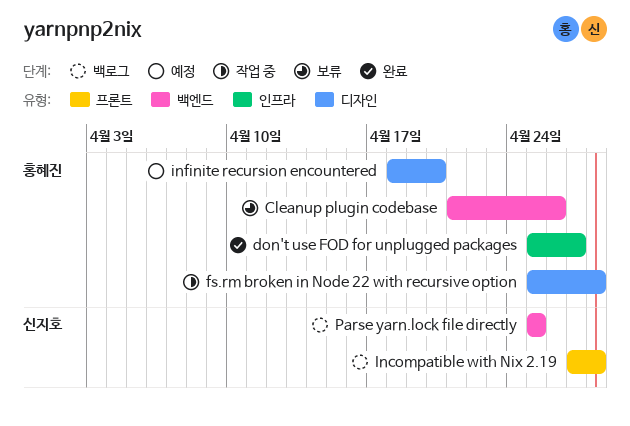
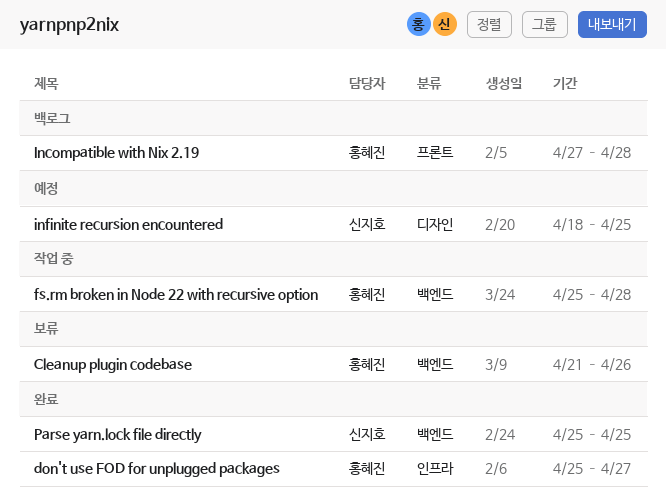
fs.rm broken in Node 22 with recursive option, label: 디자인 -> 백엔드
Incompatible with Nix 2.19, owner: 신지호 -> 홍혜진
infinite recursion encountered, owner: 홍혜진 -> 신지호
infinite recursion encountered, due: Apr 20 -> Apr 25
Parse yarn.lock file directly, status: 백로그 -> 완료

